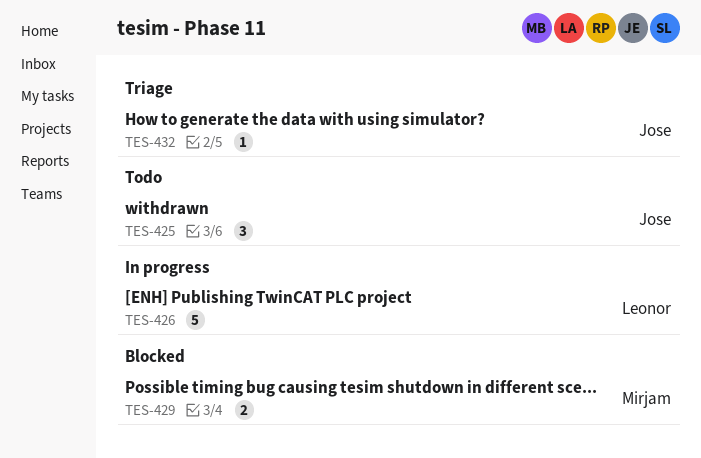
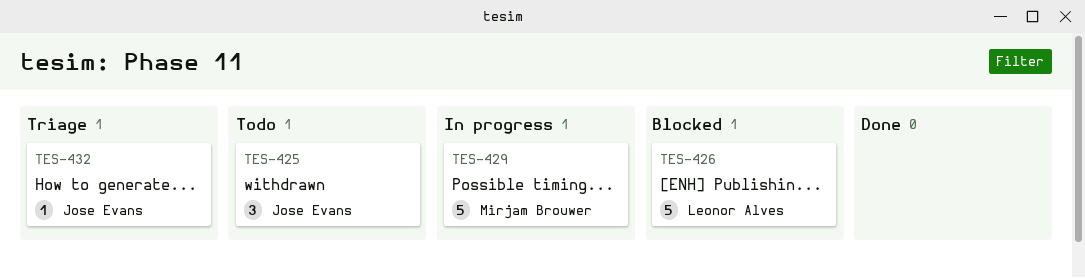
TES-426, status: In progress -> Blocked
TES-429, status: Blocked -> In progress
TES-429, estimate: 2 -> 5

